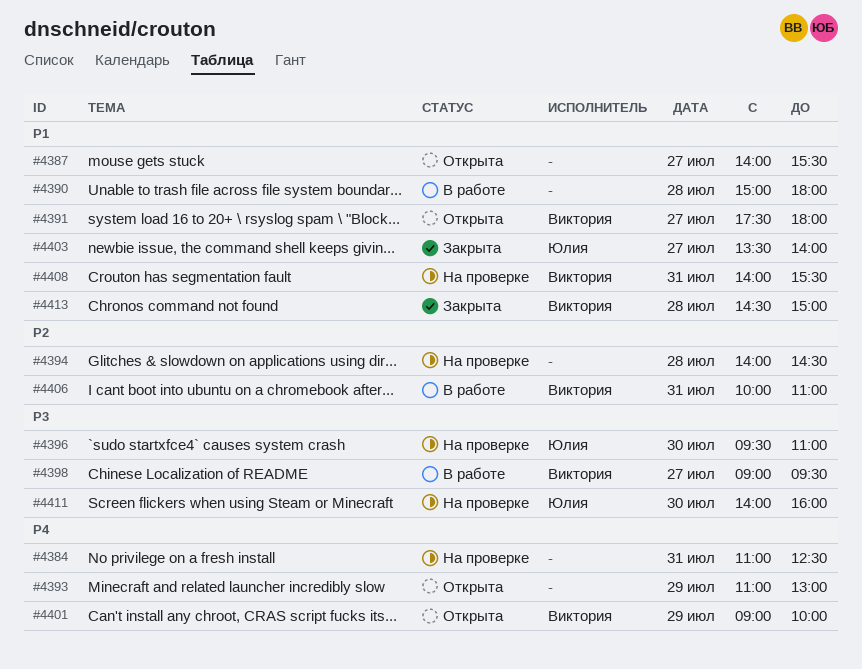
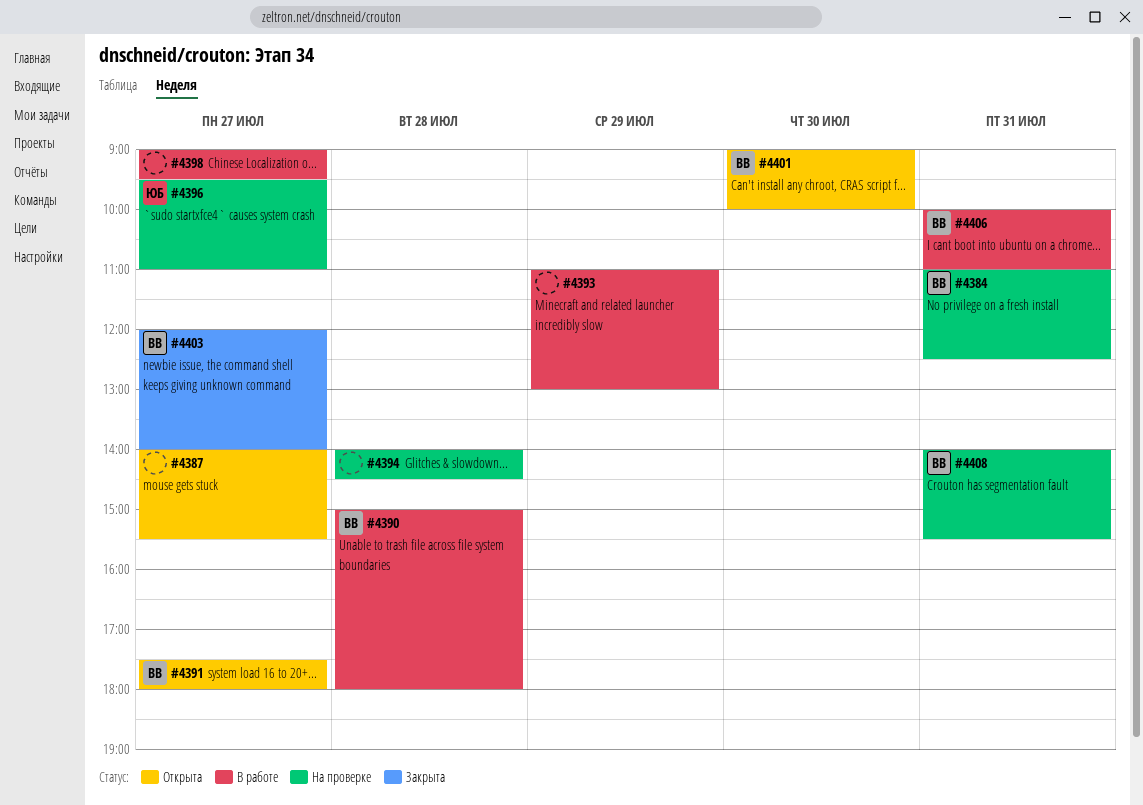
#4384, owner: none -> Виктория
#4390, owner: none -> Виктория
#4393, status: Открыта -> В работе
#4396, day: Jul 30 -> Jul 27
#4398, owner: Виктория -> none
#4401, day: Jul 29 -> Jul 30
#4403, owner: Юлия -> Виктория
#4403, begins: 13:30 -> 12:00
#4411: present -> none
#4413: present -> none

